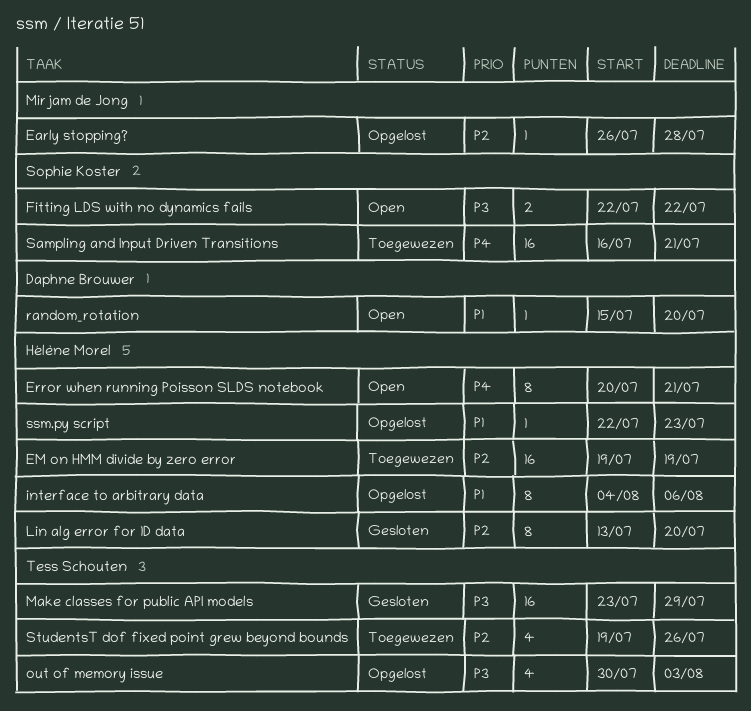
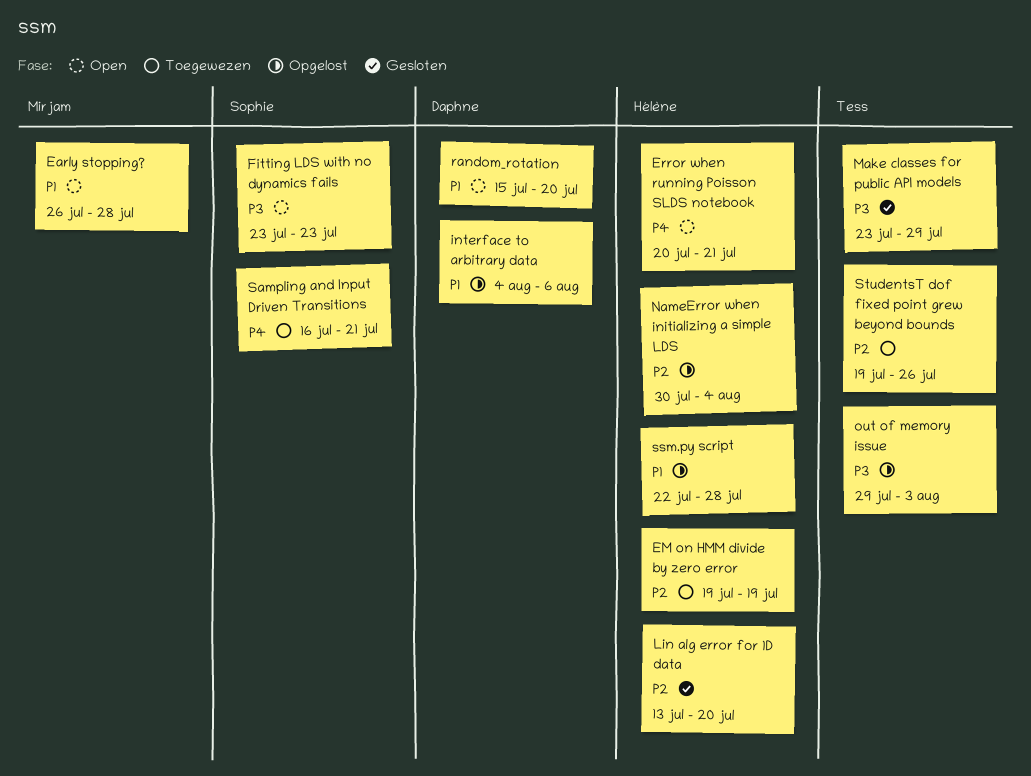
Early stopping?, status: Opgelost -> Open
Early stopping?, priority: P2 -> P1
Fitting LDS with no dynamics fails, start: Jul 22 -> Jul 23
Fitting LDS with no dynamics fails, due: Jul 22 -> Jul 23
interface to arbitrary data, owner: Hélène Morel -> Daphne Brouwer
NameError when initializing a simple LDS: none -> present
out of memory issue, start: Jul 30 -> Jul 29
ssm.py script, due: Jul 23 -> Jul 28

